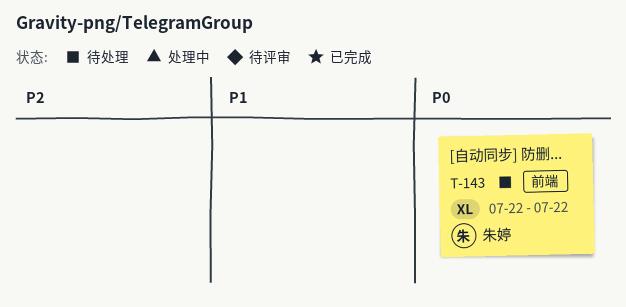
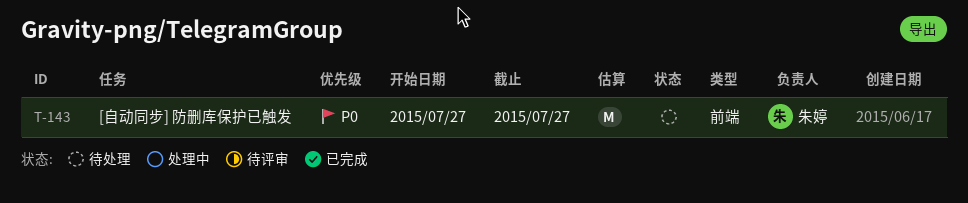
T-143, estimate: XL -> M
T-143, start: Jul 22 -> Jul 27
T-143, due: Jul 22 -> Jul 27

